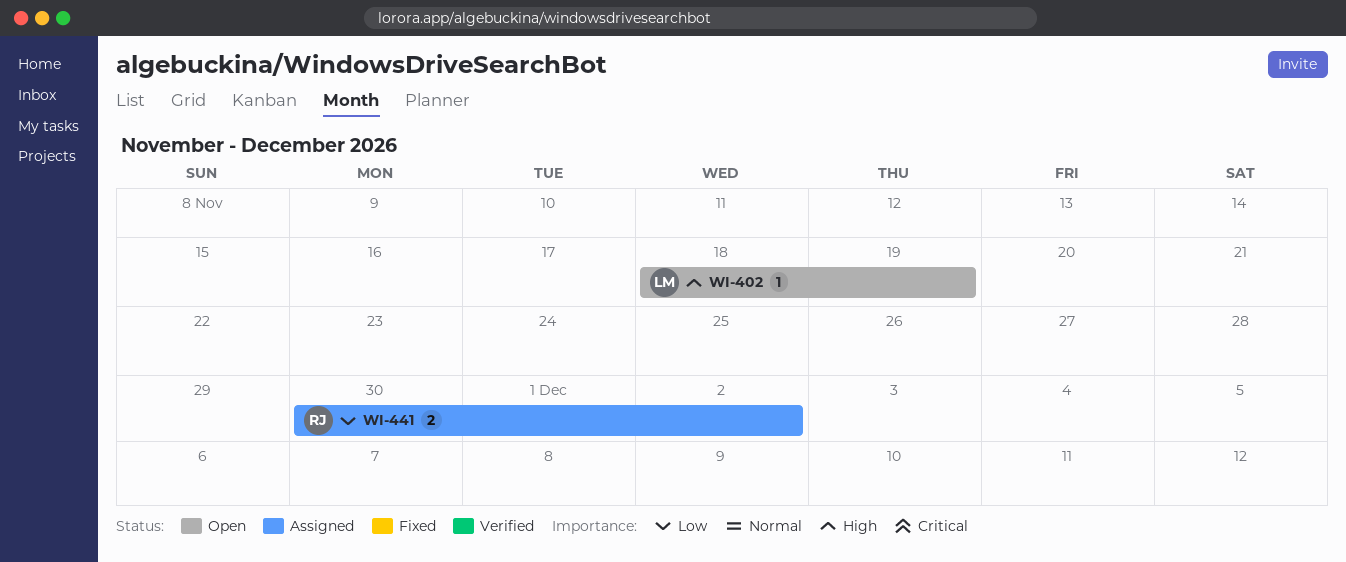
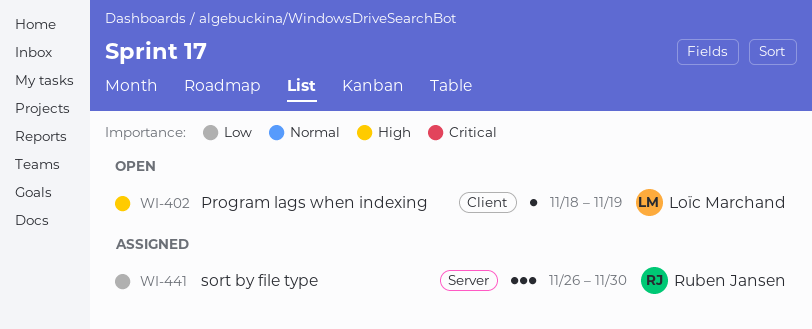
WI-441, estimate: 2 -> 3
WI-441, start: Nov 30 -> Nov 26
WI-441, due: Dec 2 -> Nov 30

